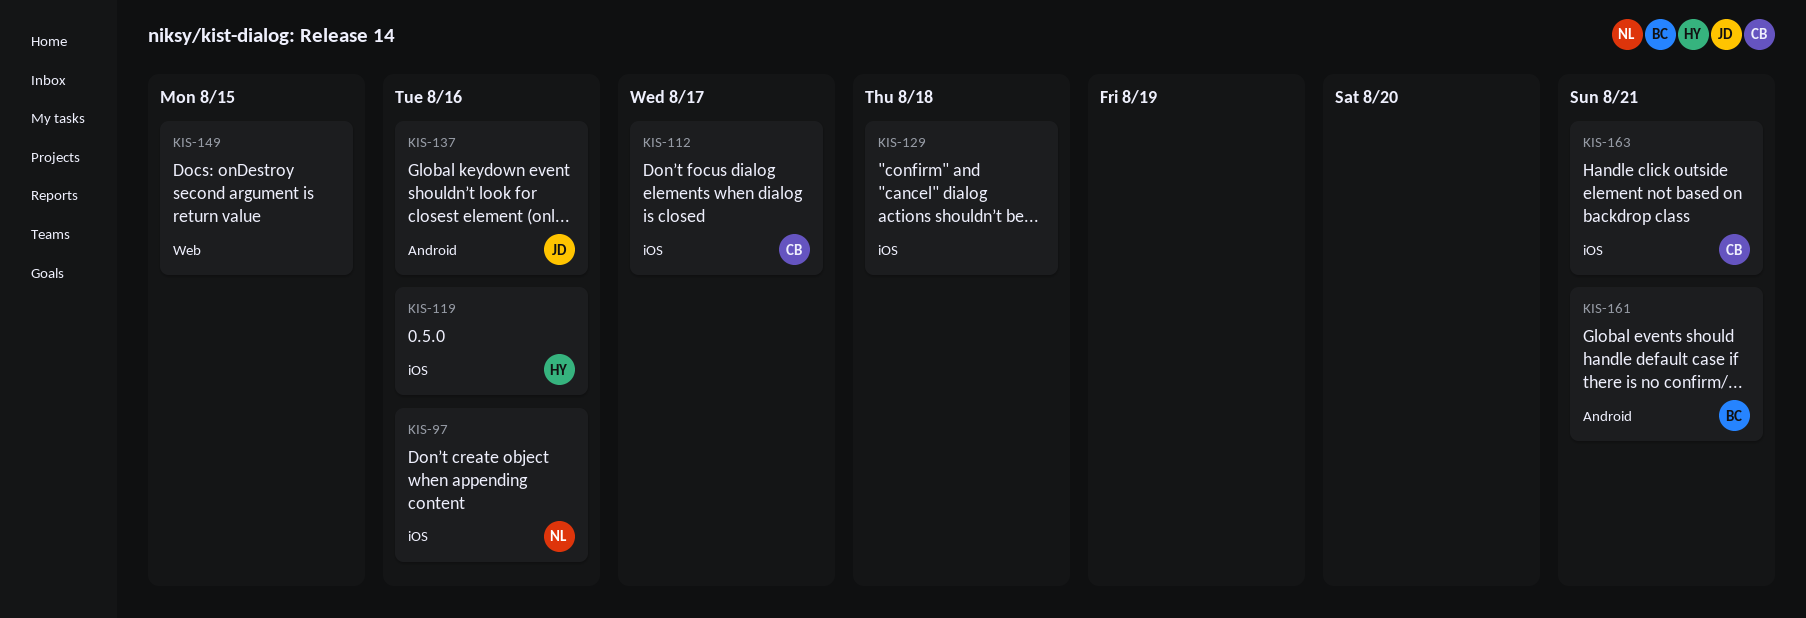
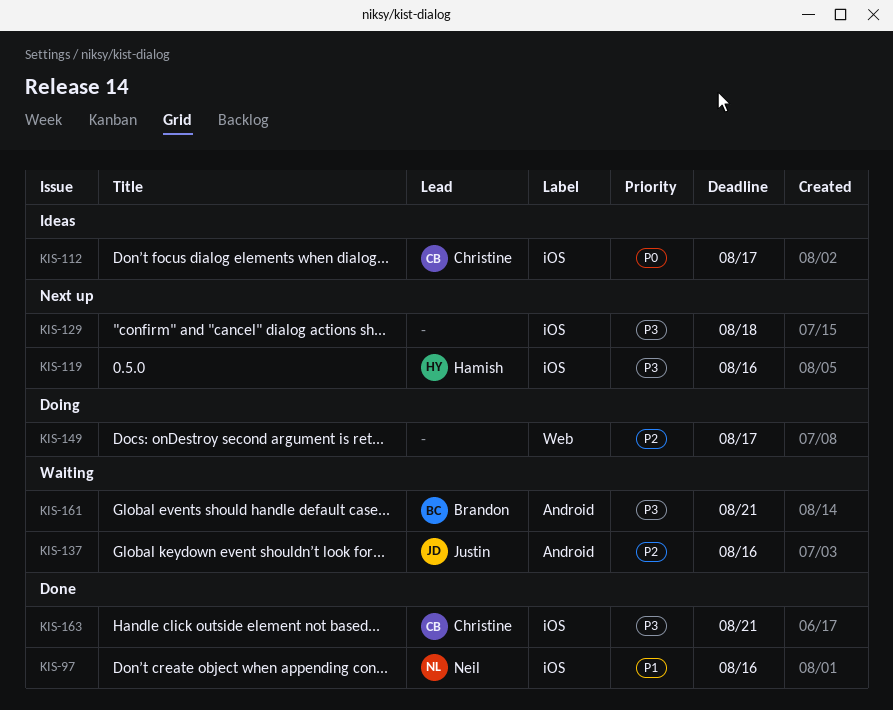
KIS-149, due: Aug 15 -> Aug 17

